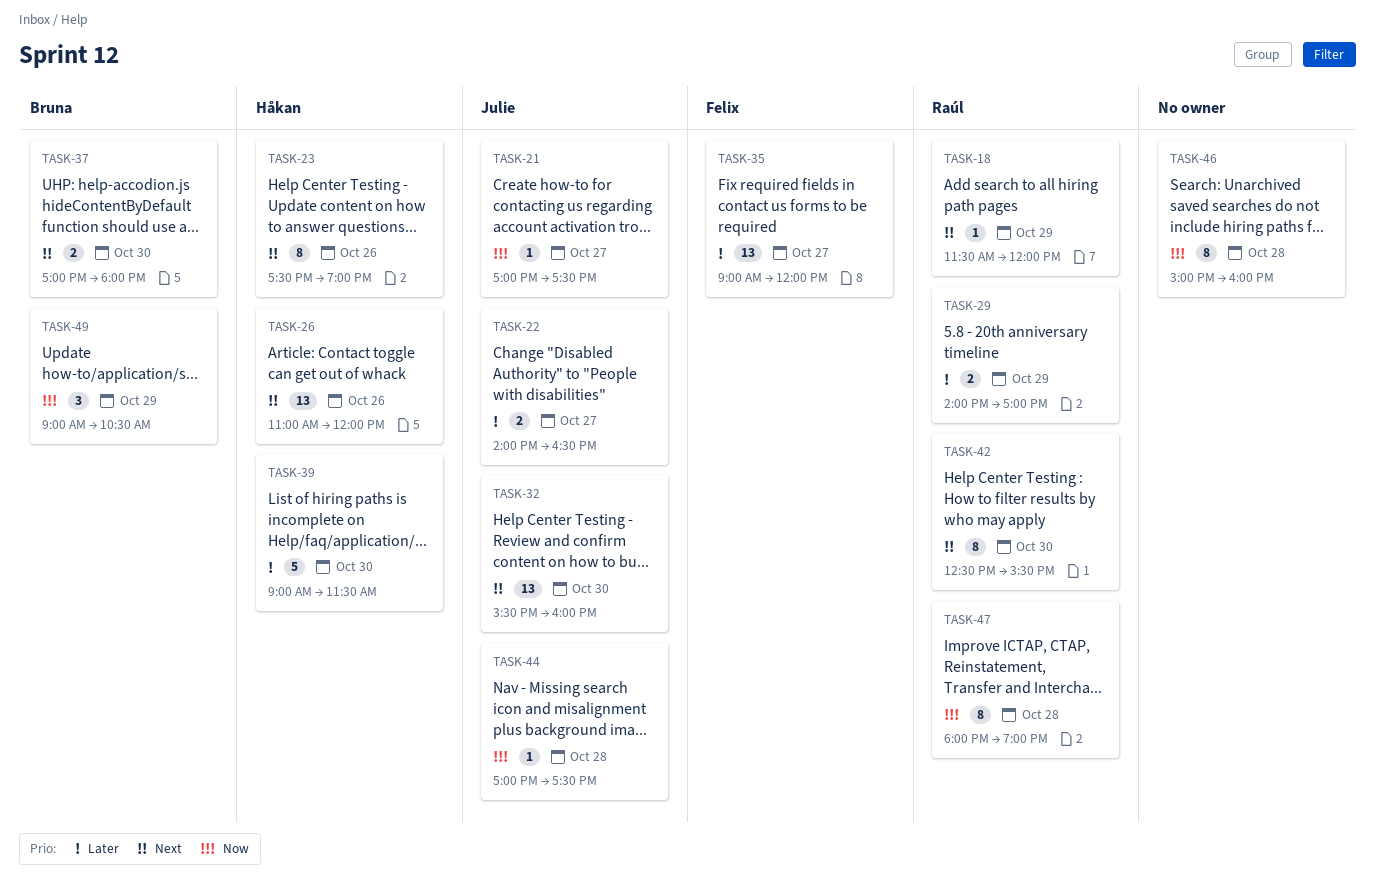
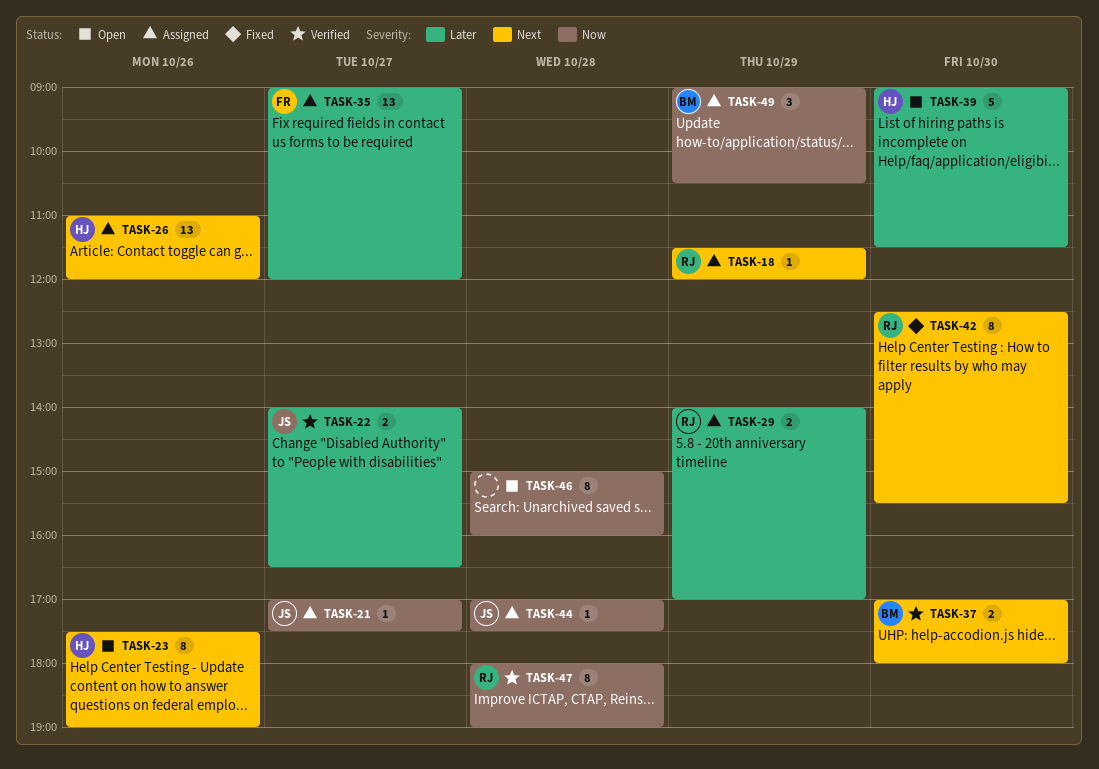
TASK-32: present -> none

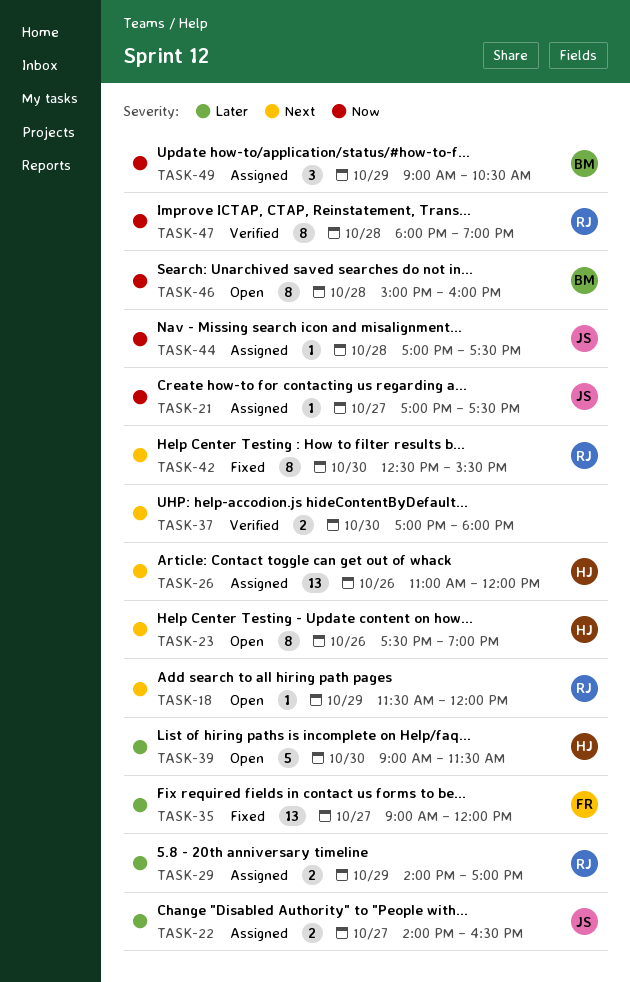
TASK-18, status: Assigned -> Open
TASK-22, status: Verified -> Assigned
TASK-35, status: Assigned -> Fixed
TASK-37, owner: BM -> none
TASK-46, owner: none -> BM

